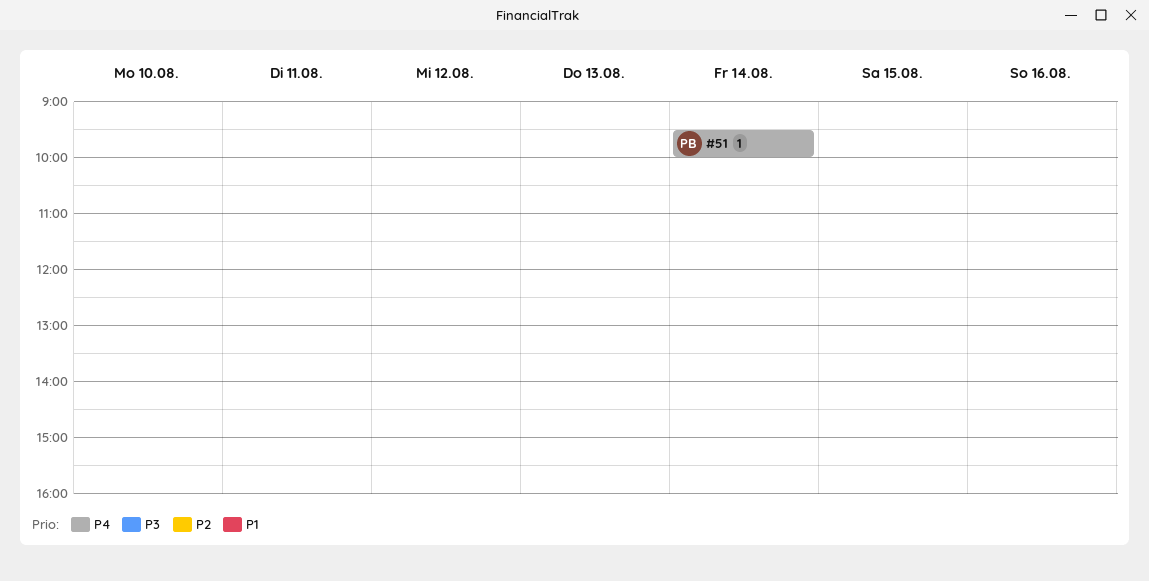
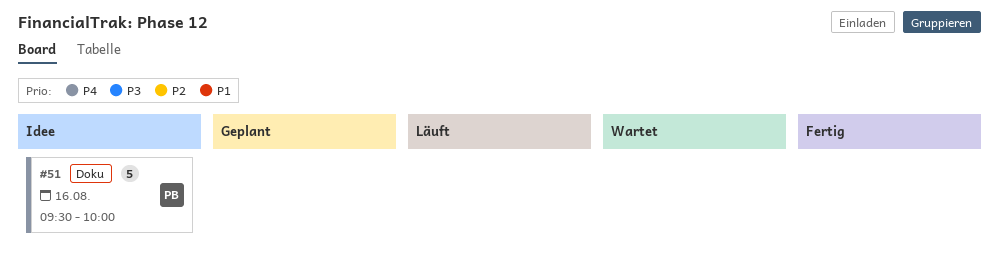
#51, estimate: 1 -> 5
#51, day: Aug 14 -> Aug 16

